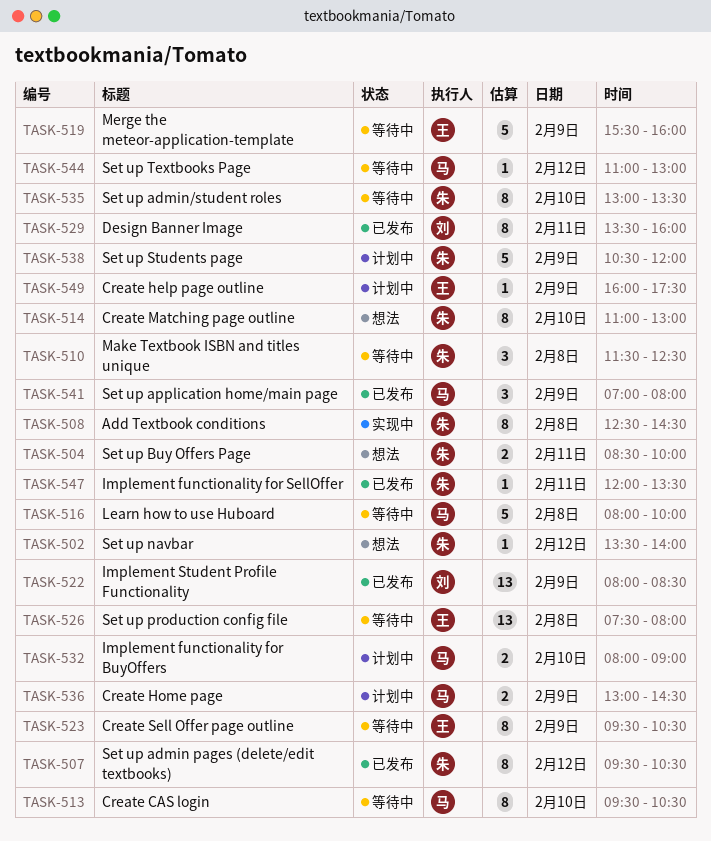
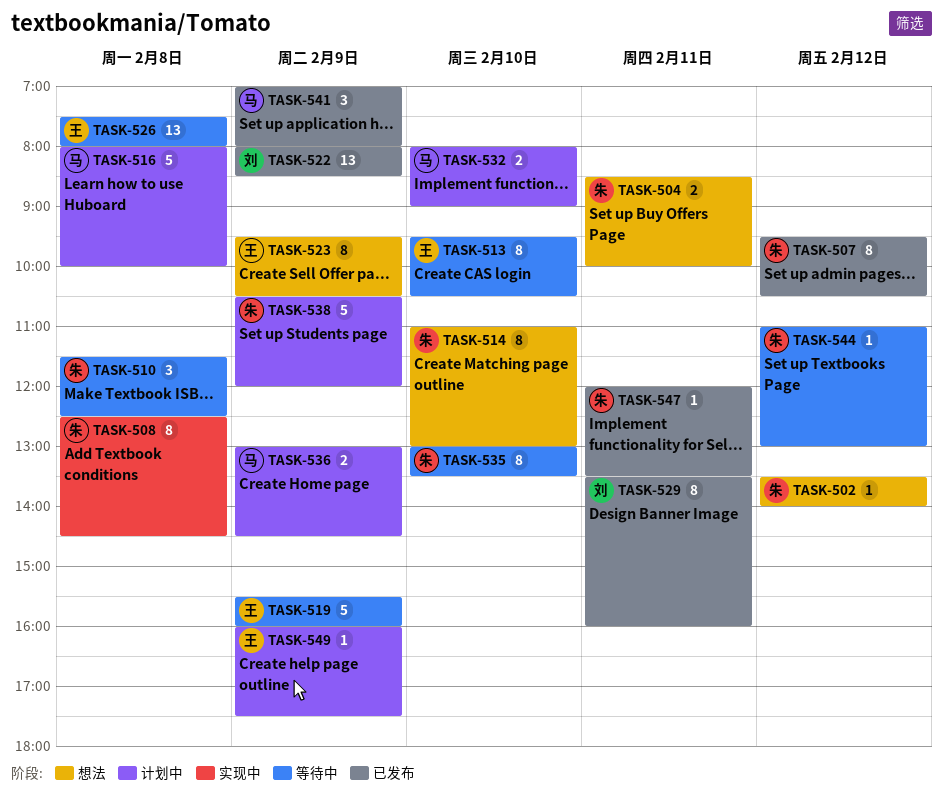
TASK-513, owner: 马 -> 王
TASK-516, status: 等待中 -> 计划中
TASK-523, status: 等待中 -> 想法
TASK-544, owner: 马 -> 朱

